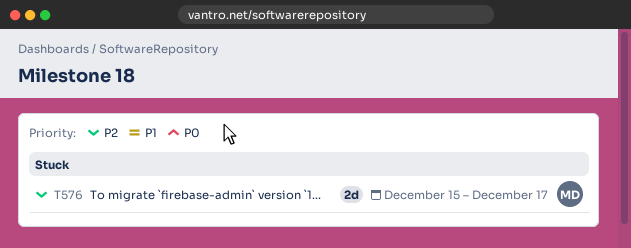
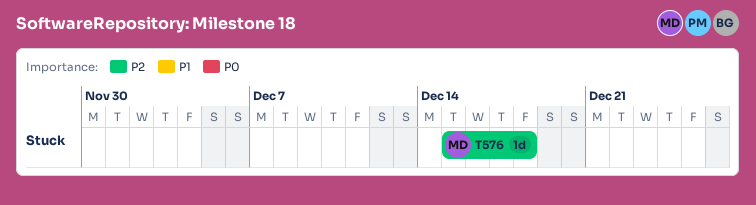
T576, estimate: 2d -> 1d
T576, due: Dec 17 -> Dec 18

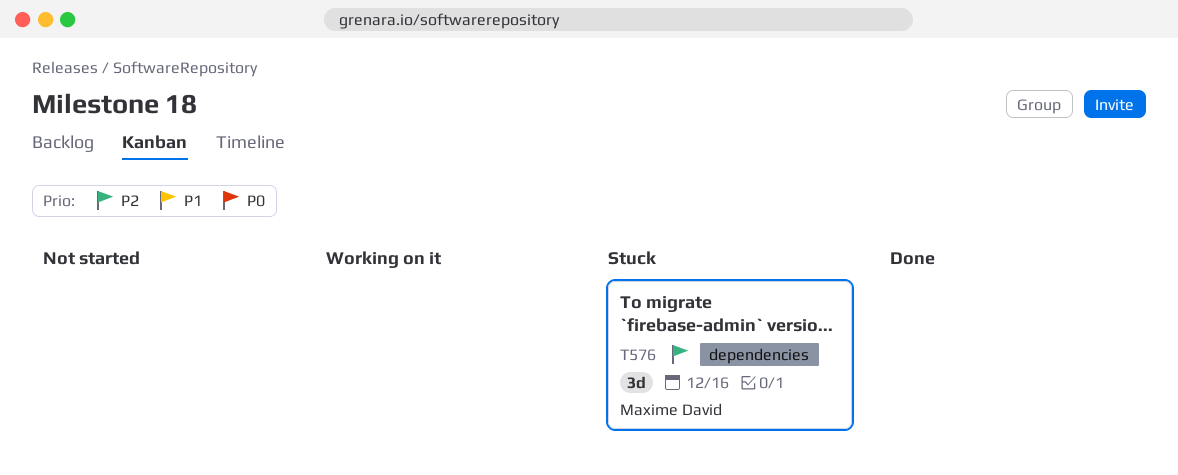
T576, estimate: 1d -> 3d
T576, due: Dec 18 -> Dec 16

